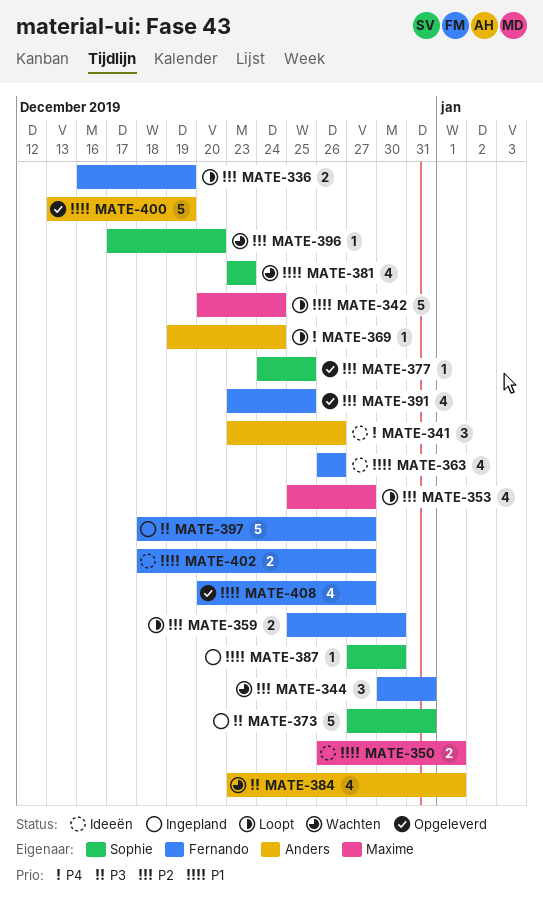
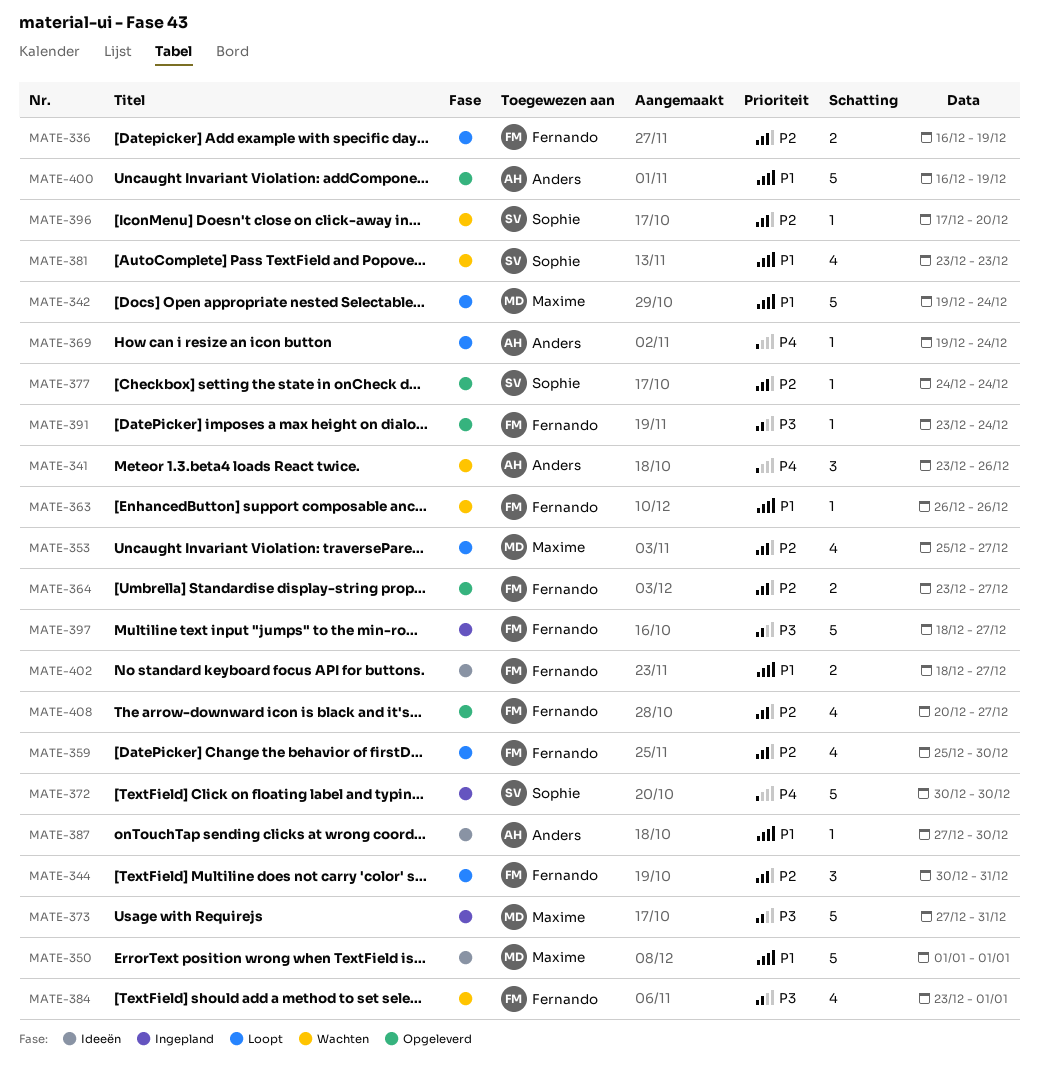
MATE-341, status: Ideeën -> Wachten
MATE-342, start: Dec 20 -> Dec 19
MATE-344, status: Wachten -> Loopt
MATE-350, estimate: 2 -> 5
MATE-350, start: Dec 26 -> Jan 1
MATE-359, estimate: 2 -> 4
MATE-363, status: Ideeën -> Wachten
MATE-363, estimate: 4 -> 1
MATE-364: none -> present
MATE-372: none -> present
MATE-373, owner: Sophie -> Maxime
MATE-377, due: Dec 25 -> Dec 24
MATE-384, owner: Anders -> Fernando
MATE-387, status: Ingepland -> Ideeën
MATE-387, owner: Sophie -> Anders
MATE-391, priority: P2 -> P3
MATE-391, estimate: 4 -> 1
MATE-391, due: Dec 25 -> Dec 24
MATE-400, start: Dec 13 -> Dec 16
MATE-408, priority: P1 -> P2

